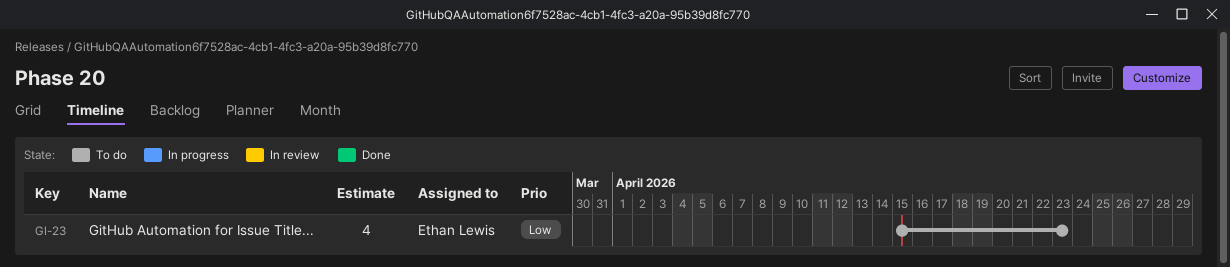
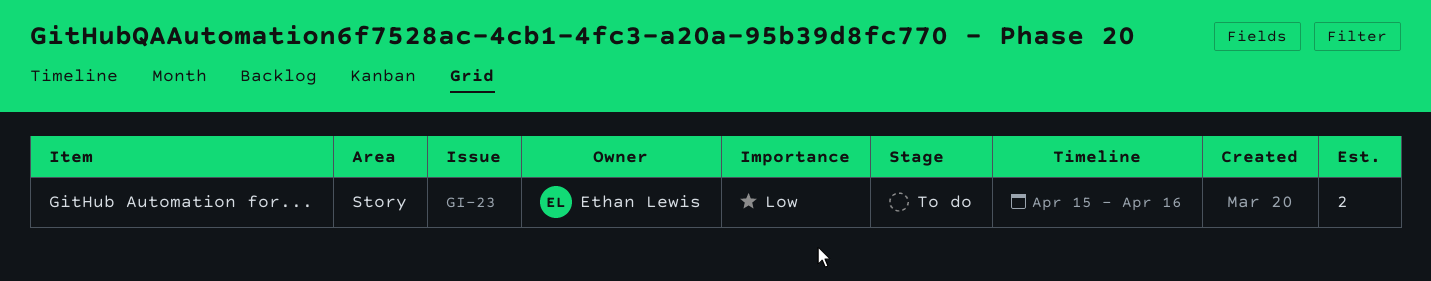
GI-23, estimate: 4 -> 2
GI-23, due: Apr 23 -> Apr 16

